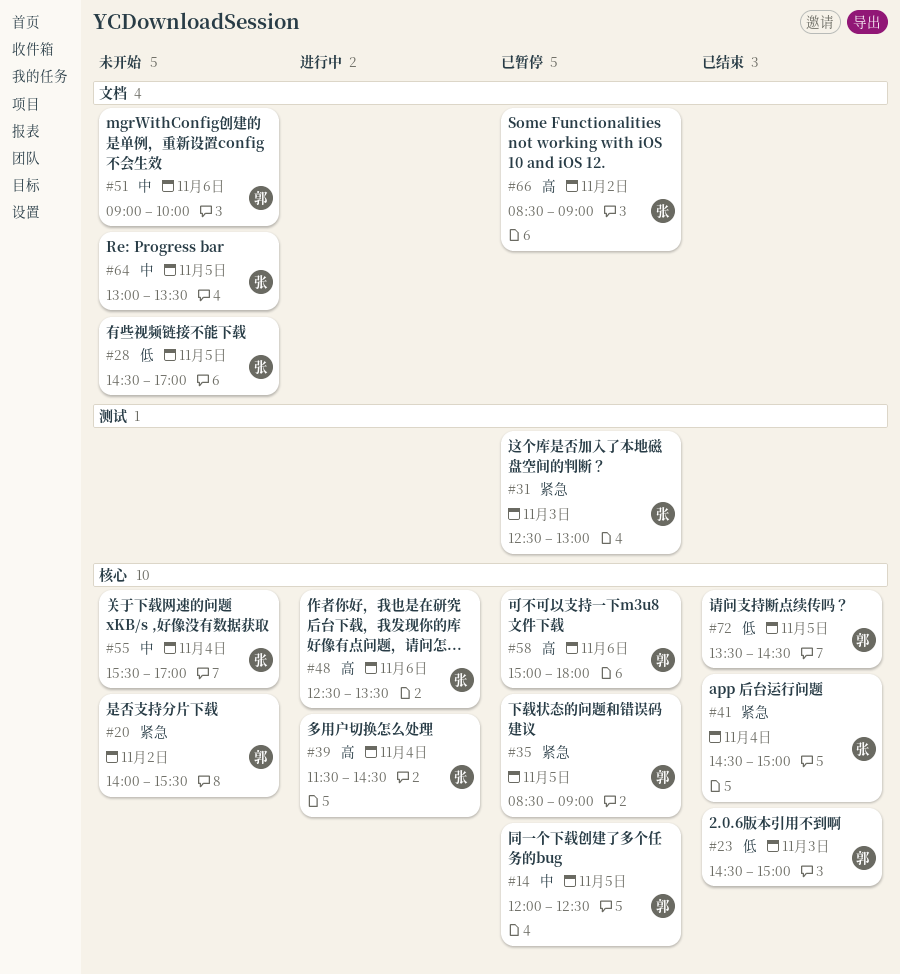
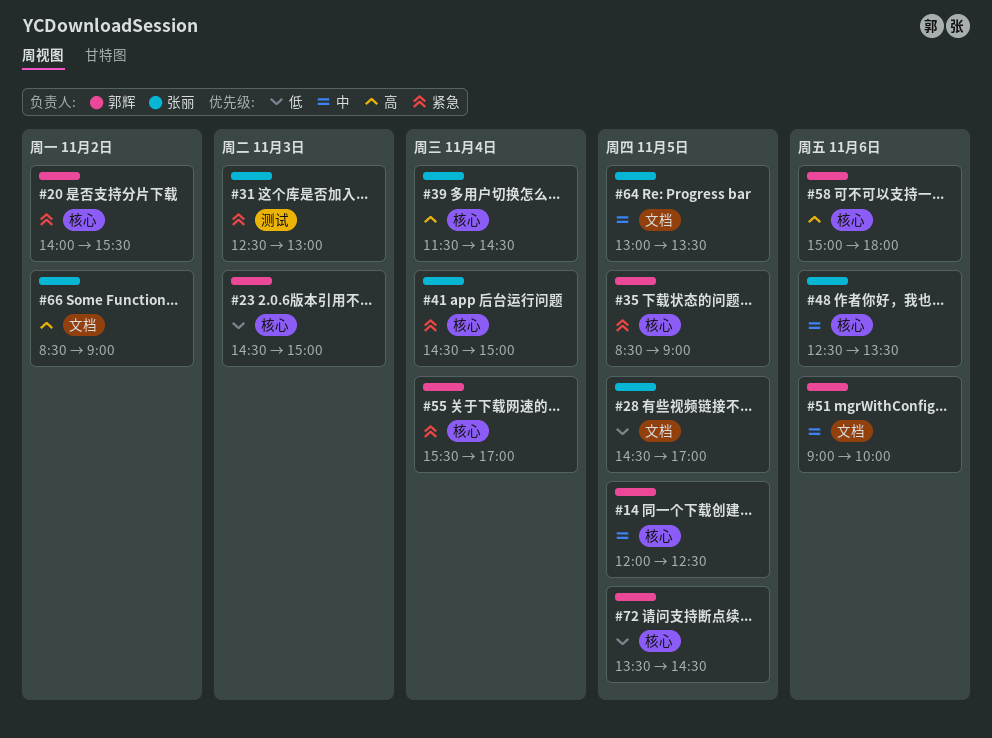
#48, priority: 高 -> 中
#55, owner: 张丽 -> 郭辉
#55, priority: 中 -> 紧急

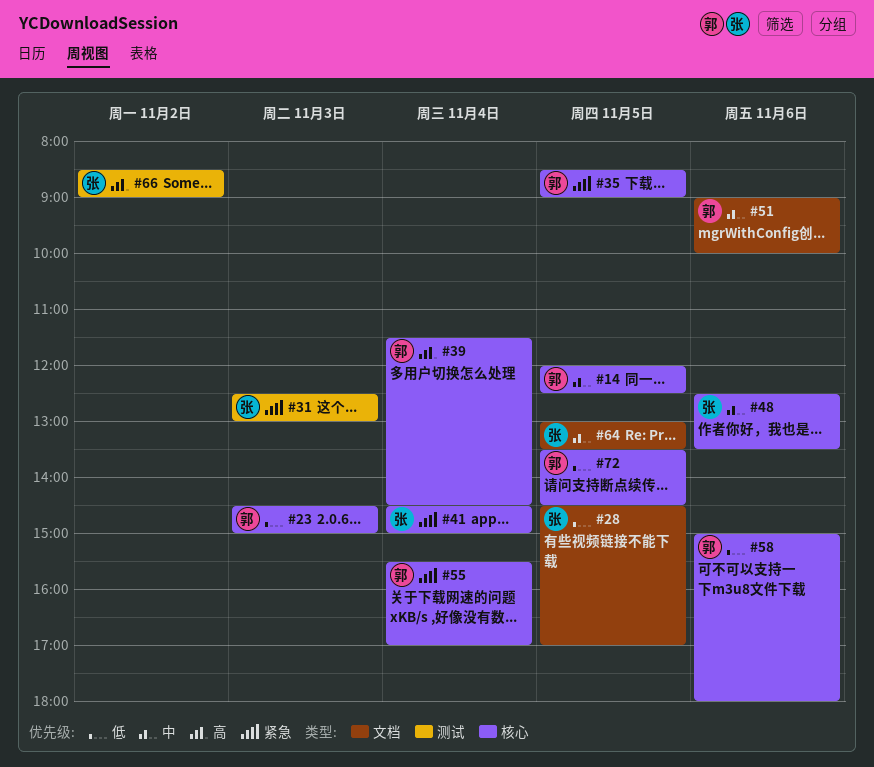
#20: present -> none
#39, owner: 张丽 -> 郭辉
#58, priority: 高 -> 低
#66, label: 文档 -> 测试

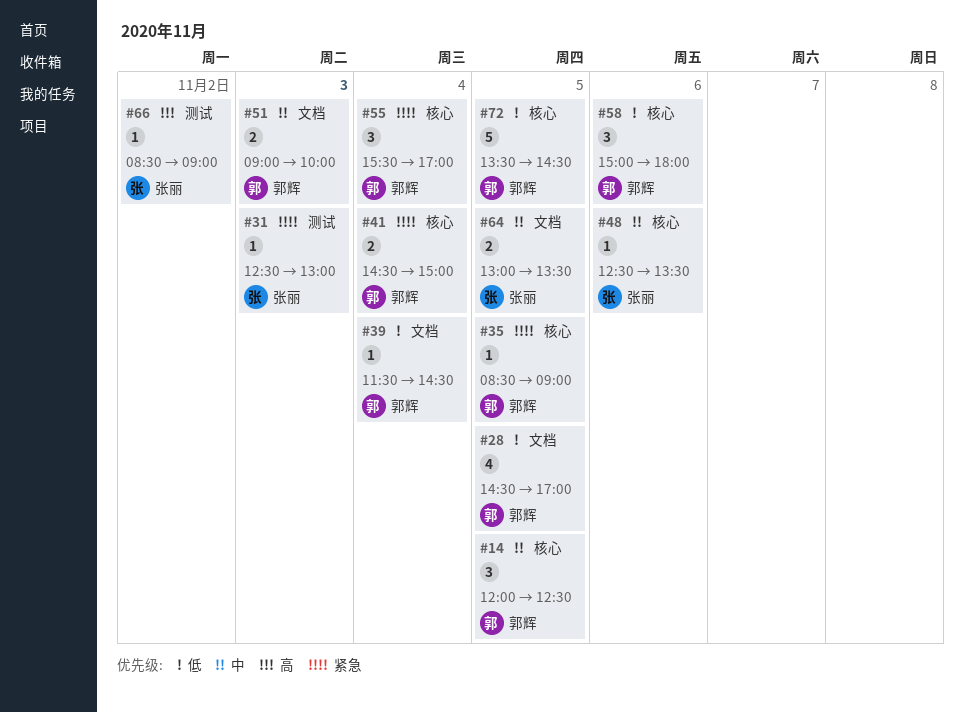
#23: present -> none
#28, owner: 张丽 -> 郭辉
#39, priority: 高 -> 低
#39, label: 核心 -> 文档
#41, owner: 张丽 -> 郭辉
#51, day: Nov 6 -> Nov 3

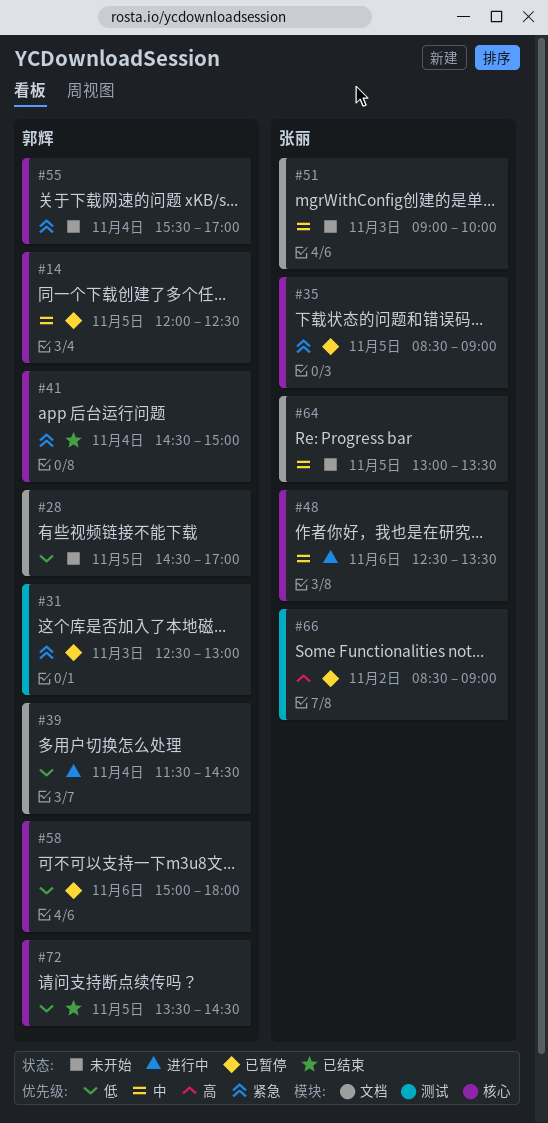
#31, owner: 张丽 -> 郭辉
#35, owner: 郭辉 -> 张丽
#51, owner: 郭辉 -> 张丽

